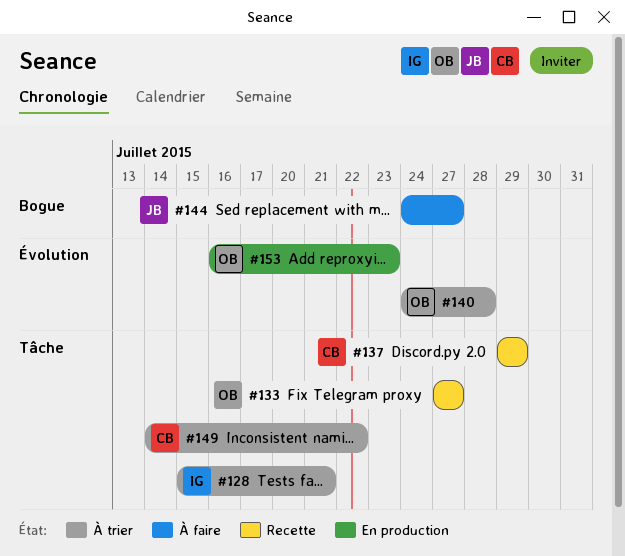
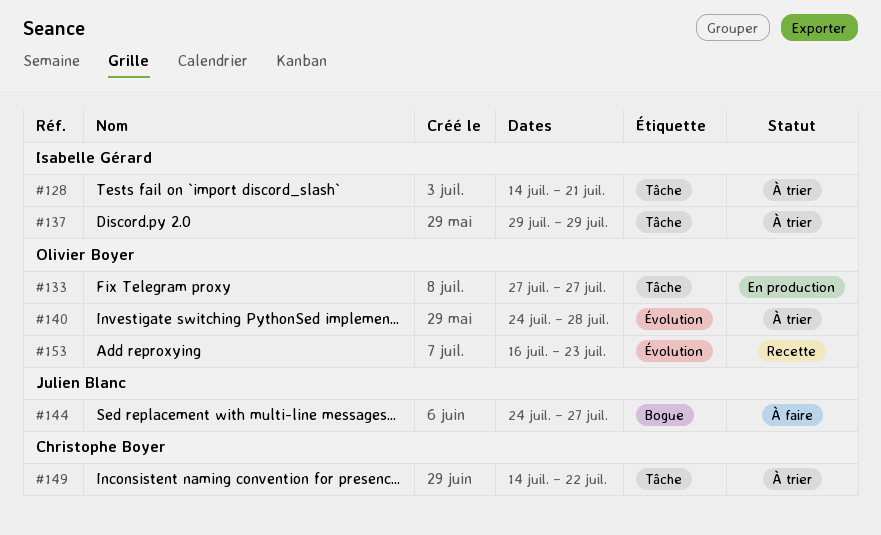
#128, start: Jul 15 -> Jul 14
#133, status: Recette -> En production
#137, status: Recette -> À trier
#137, owner: Christophe Boyer -> Isabelle Gérard
#153, status: En production -> Recette

